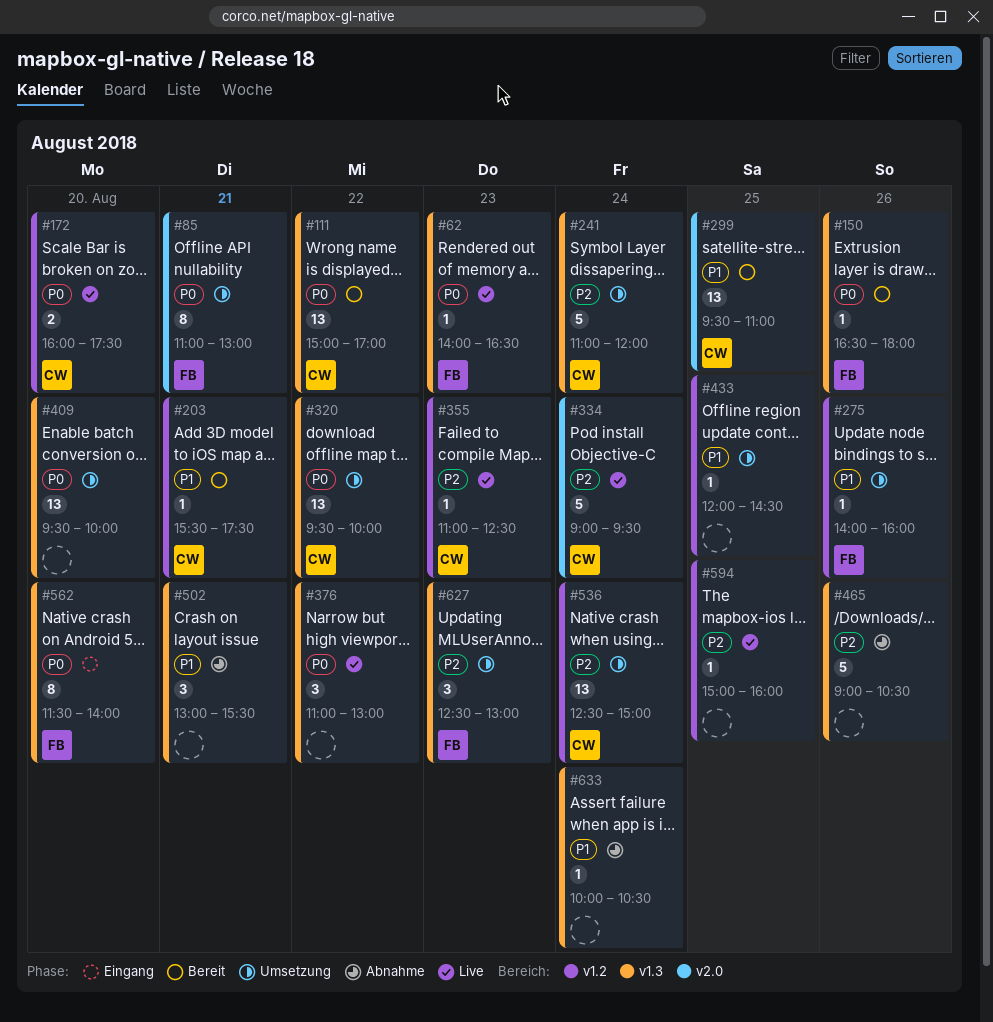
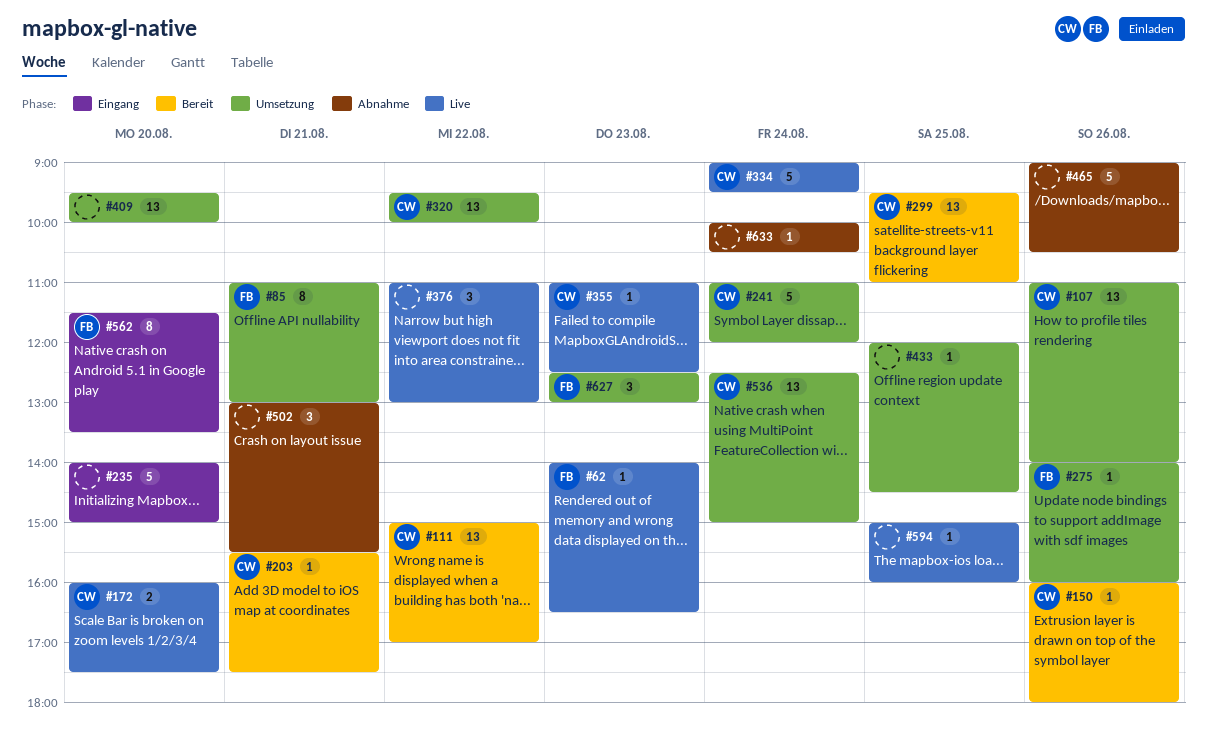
#107: none -> present
#150, owner: FB -> CW
#150, begins: 16:30 -> 16:00
#235: none -> present
#562, ends: 14:00 -> 13:30

